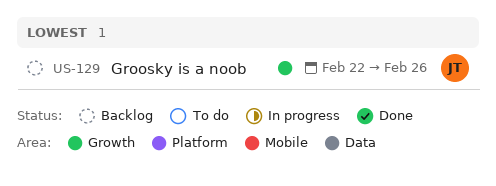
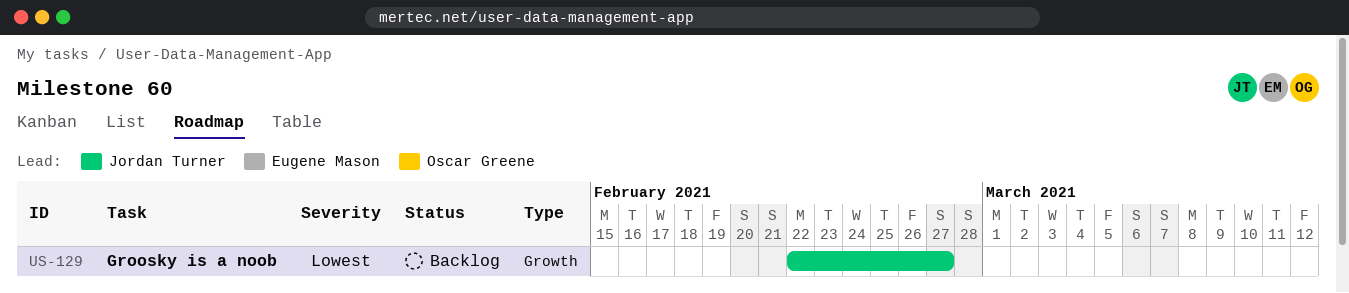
US-129, due: Feb 26 -> Feb 27

